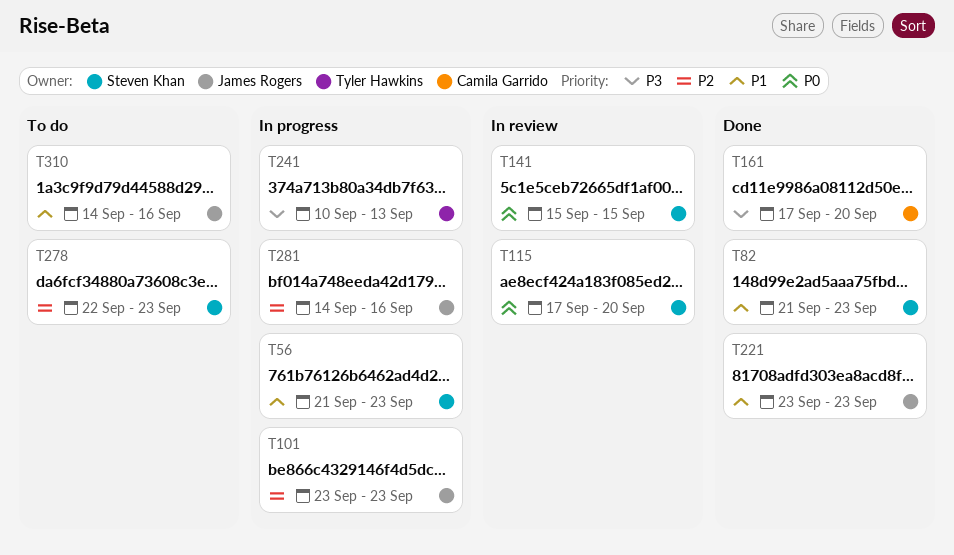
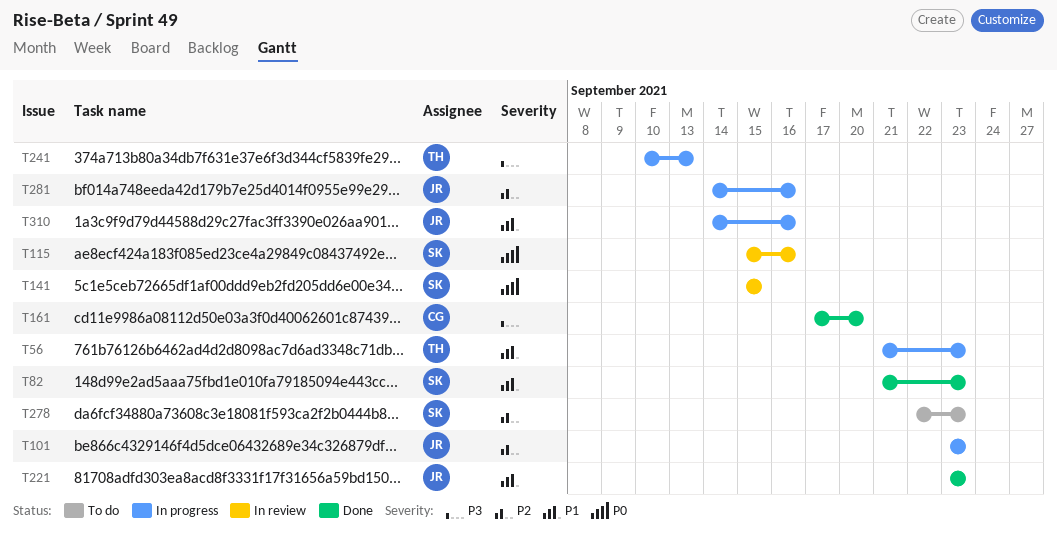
T56, owner: Steven Khan -> Tyler Hawkins
T115, start: Sep 17 -> Sep 15
T115, due: Sep 20 -> Sep 16
T310, status: To do -> In progress

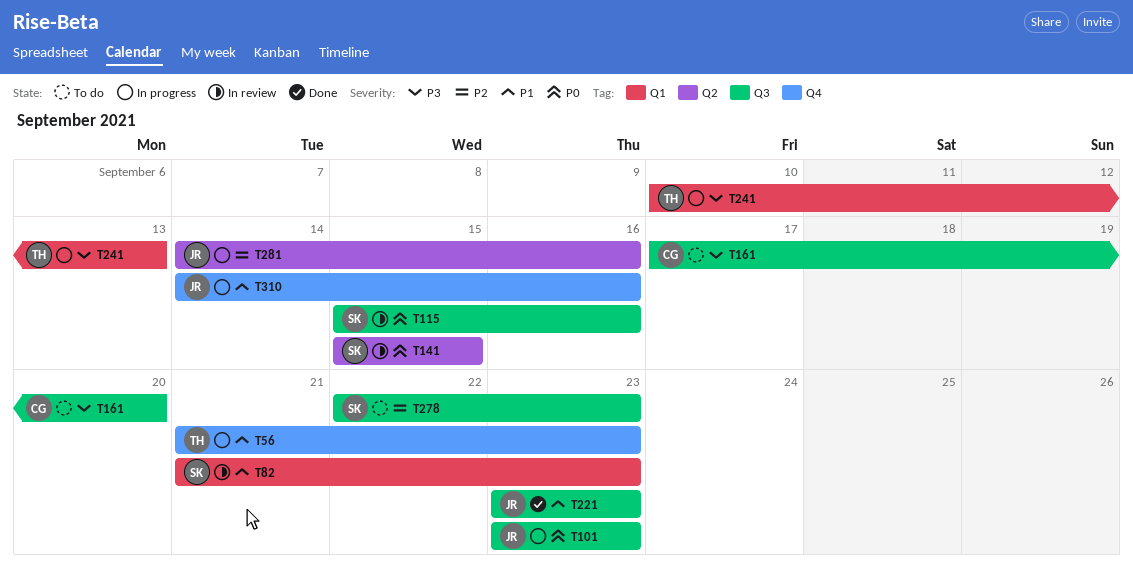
T82, status: Done -> In review
T101, priority: P2 -> P0
T161, status: Done -> To do

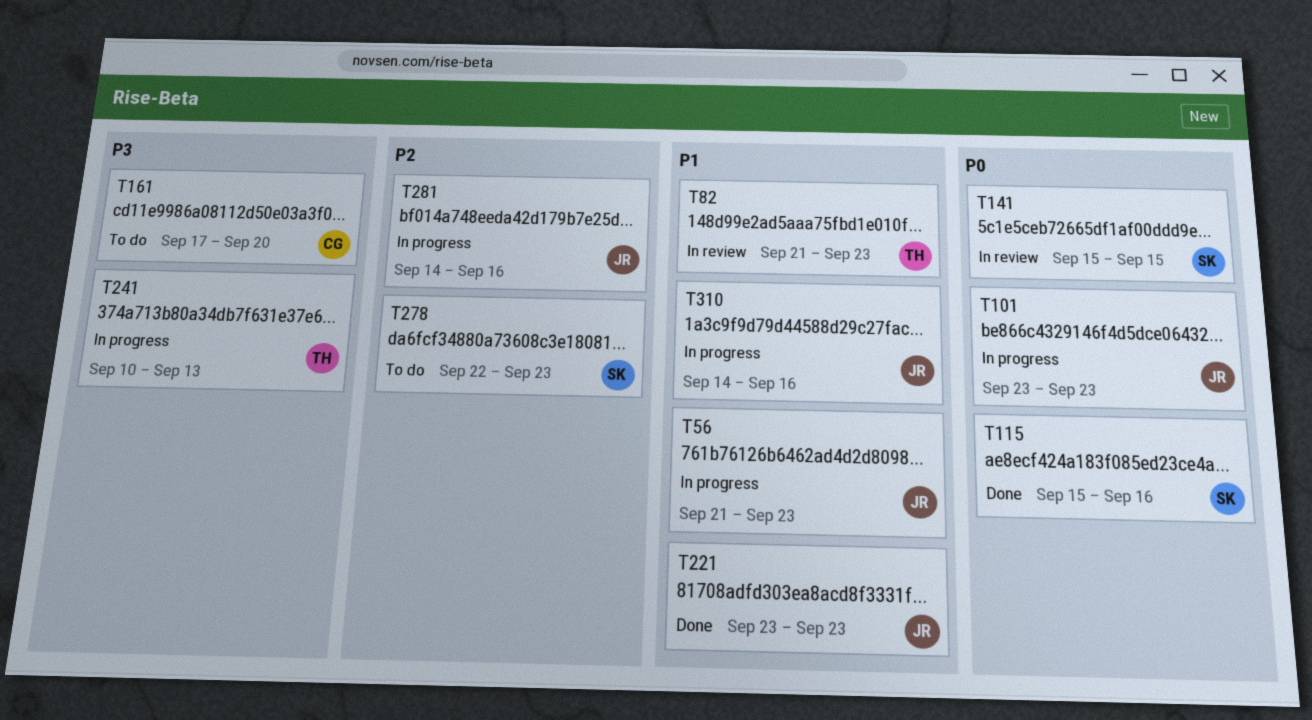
T56, owner: TH -> JR
T82, owner: SK -> TH
T115, status: In review -> Done

